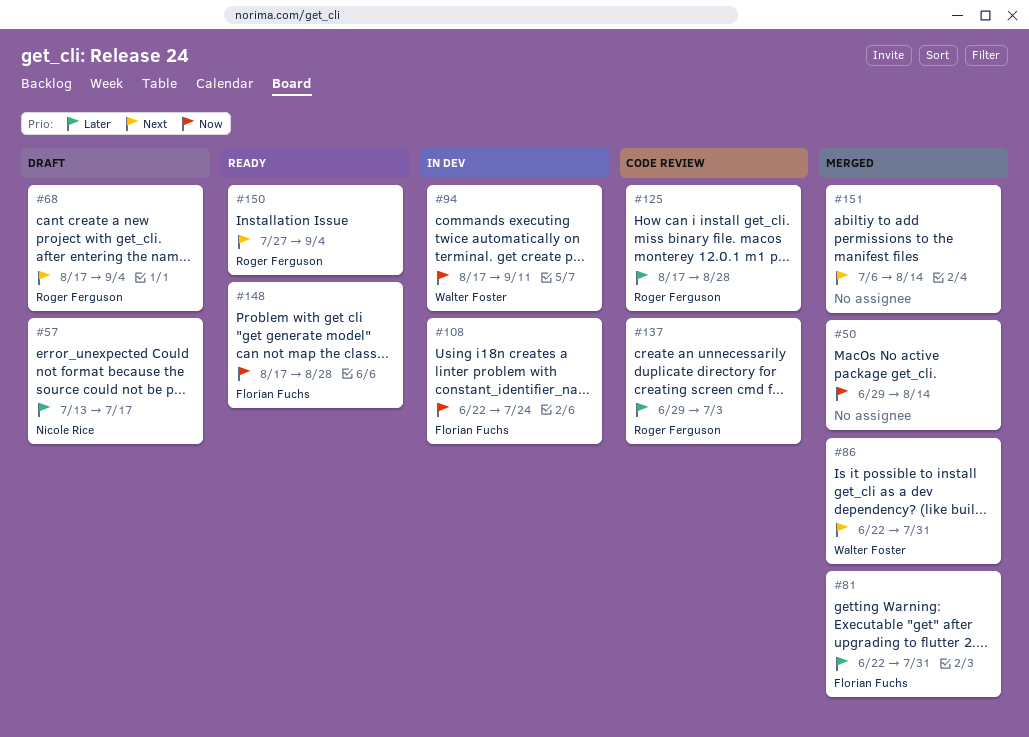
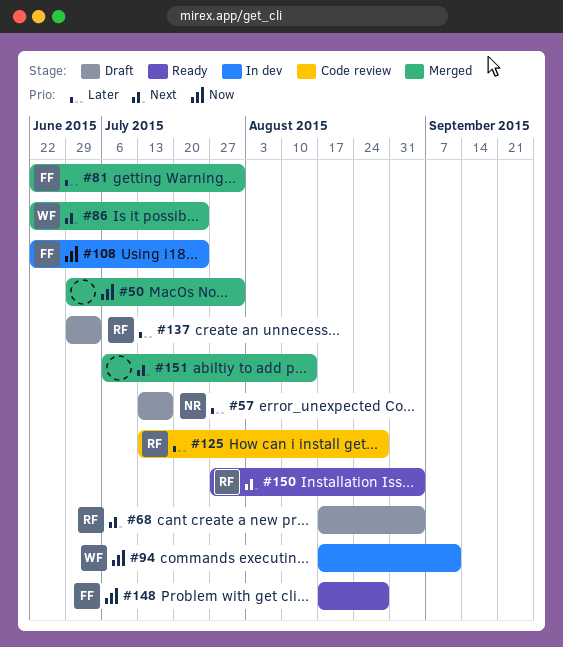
#50, due: Aug 14 -> Jul 31
#86, due: Jul 31 -> Jul 24
#125, start: Aug 17 -> Jul 13
#137, status: Code review -> Draft

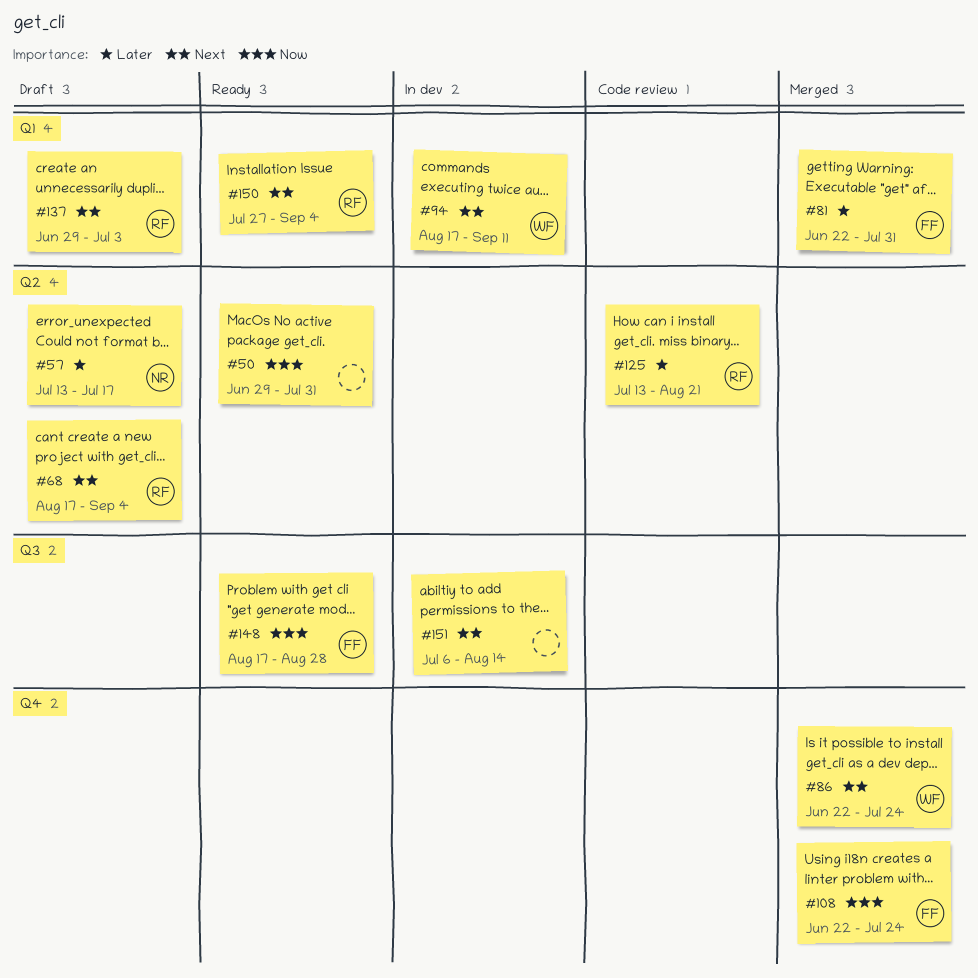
#50, status: Merged -> Ready
#94, priority: Now -> Next
#108, status: In dev -> Merged
#125, due: Aug 28 -> Aug 21
#137, priority: Later -> Next
#151, status: Merged -> In dev

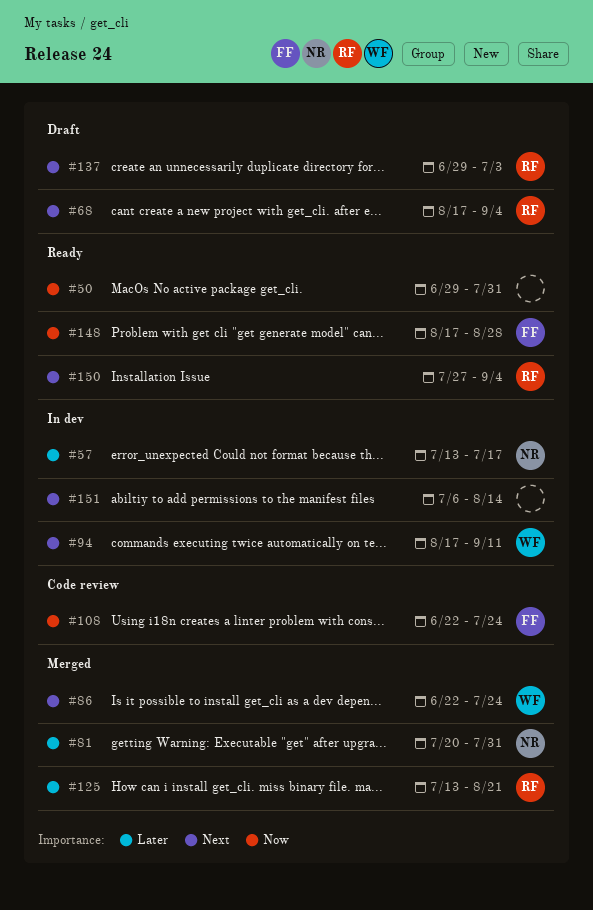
#57, status: Draft -> In dev
#81, owner: FF -> NR
#81, start: Jun 22 -> Jul 20
#108, status: Merged -> Code review
#125, status: Code review -> Merged

